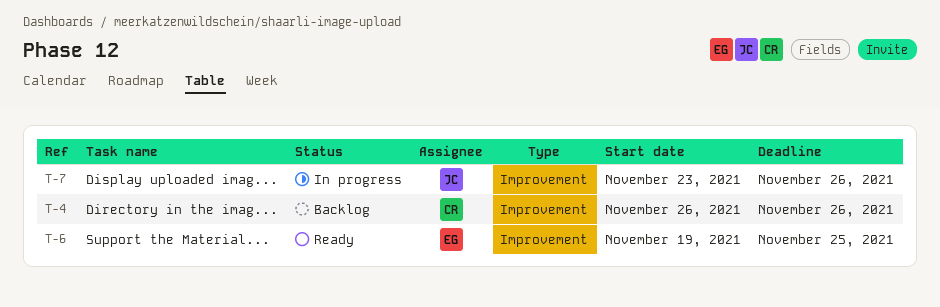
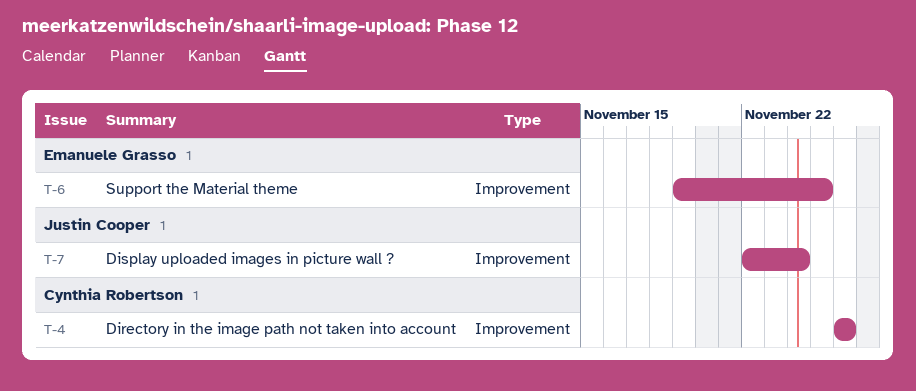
T-7, start: Nov 23 -> Nov 22
T-7, due: Nov 26 -> Nov 24

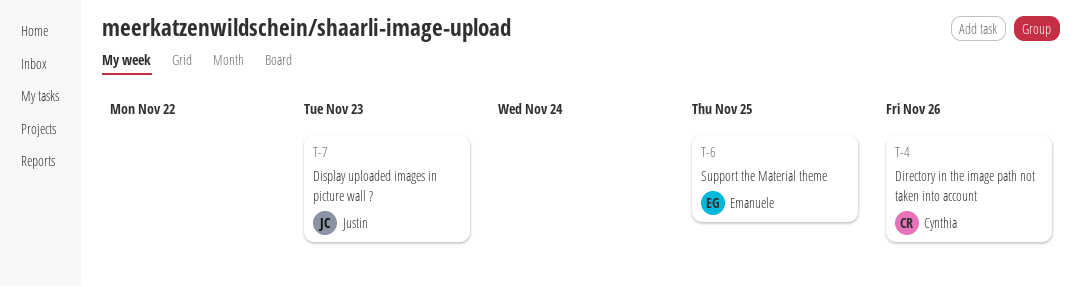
T-7, due: Nov 24 -> Nov 23

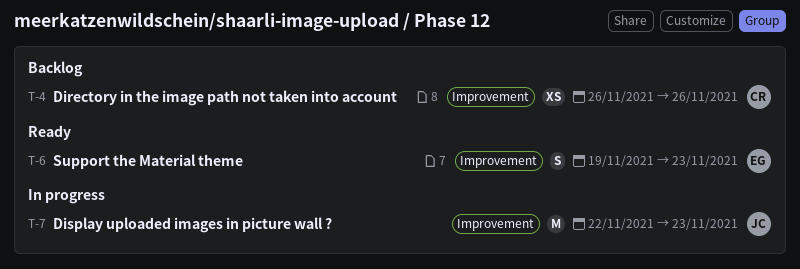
T-6, due: Nov 25 -> Nov 23

